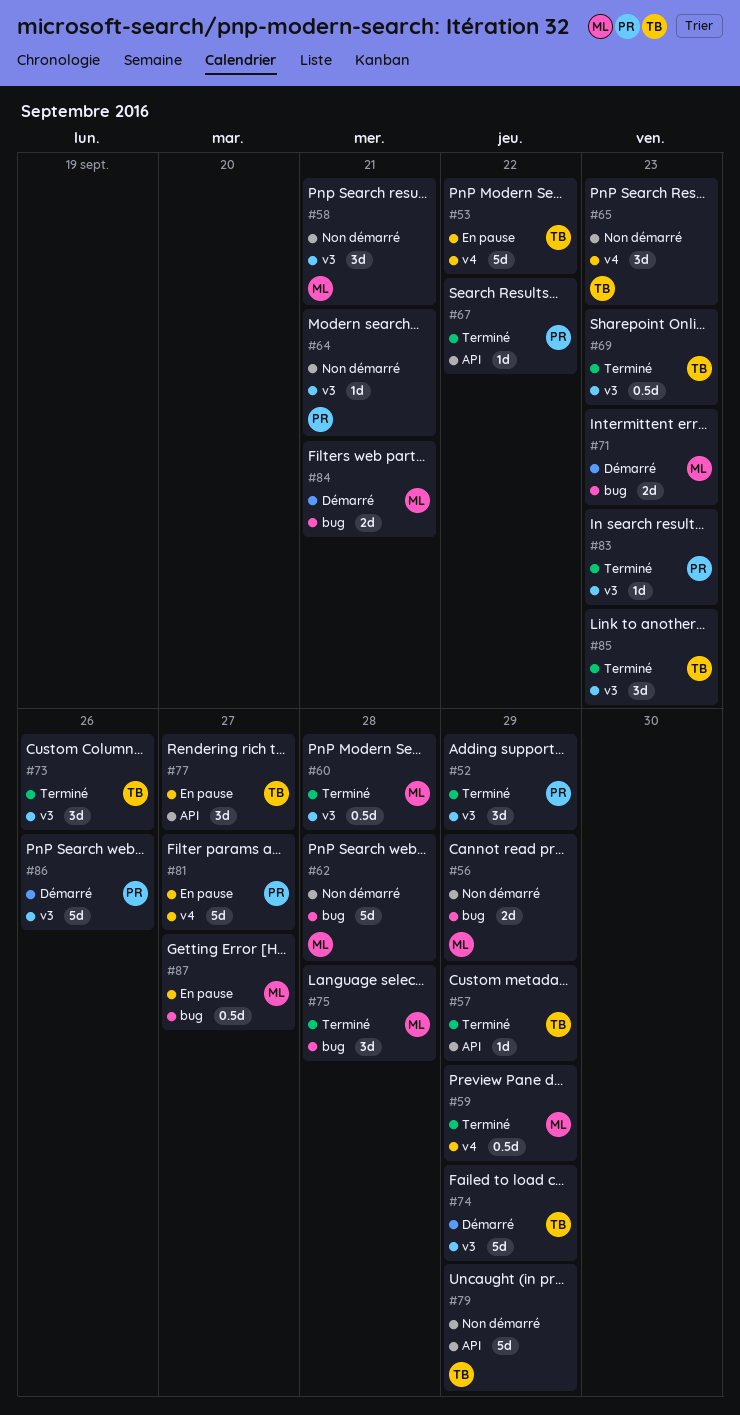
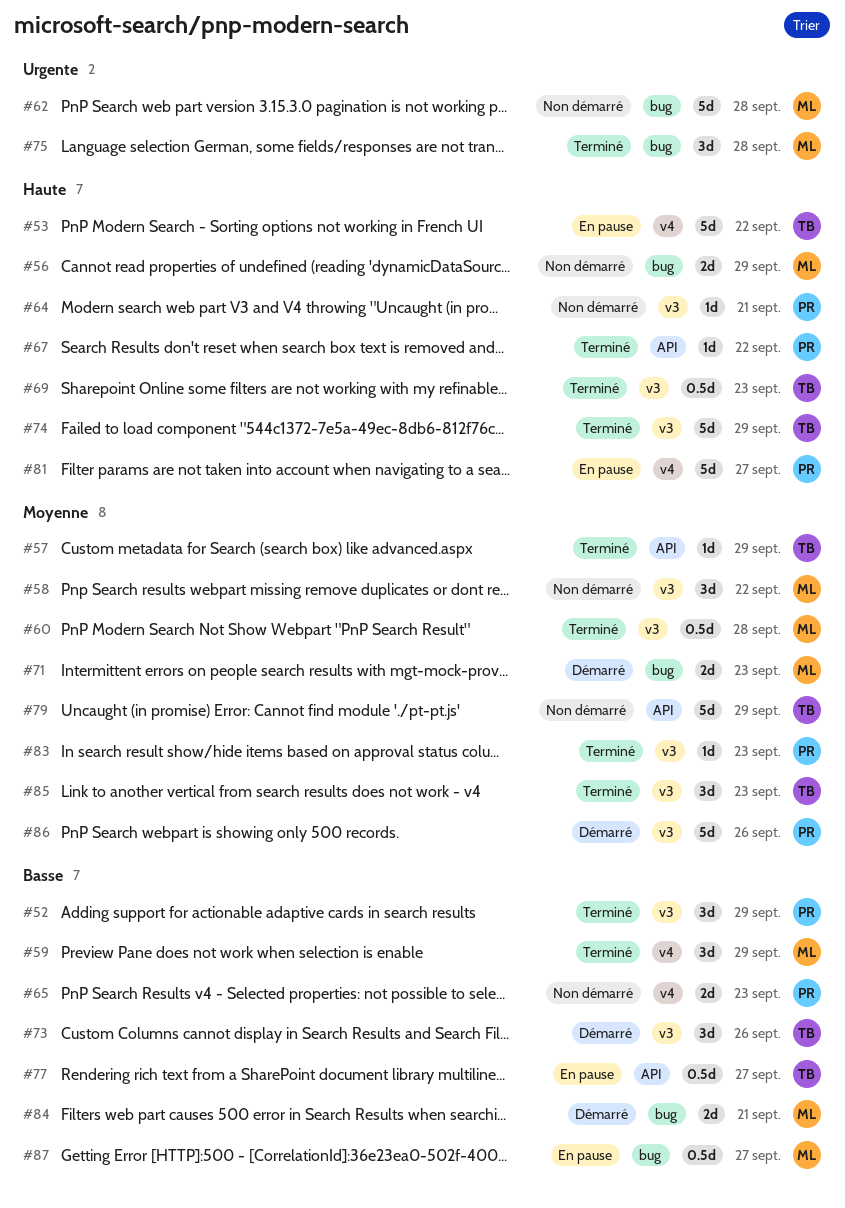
#58, due: Sep 21 -> Sep 22
#59, estimate: 0.5d -> 3d
#65, owner: TB -> PR
#65, estimate: 3d -> 2d
#73, status: Terminé -> Démarré
#74, status: Démarré -> Terminé
#77, estimate: 3d -> 0.5d

